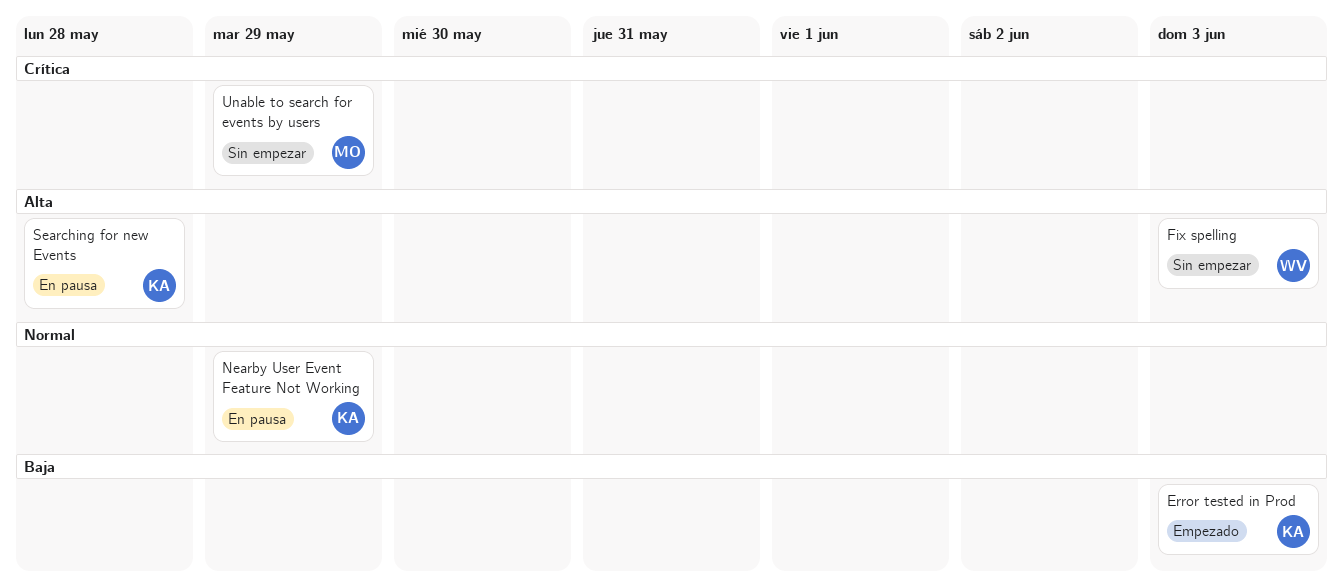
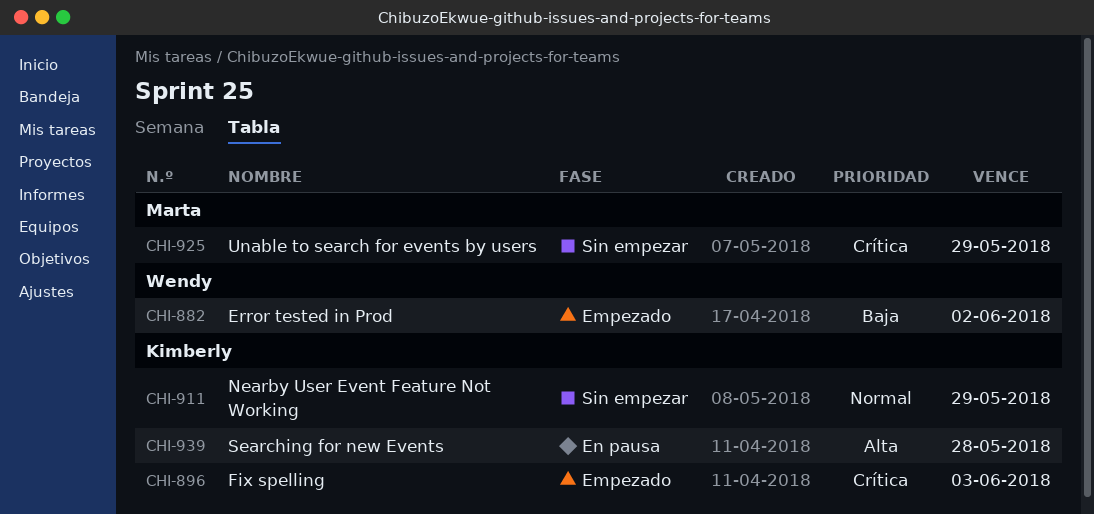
Error tested in Prod, owner: Kimberly -> Wendy
Error tested in Prod, due: Jun 3 -> Jun 2
Fix spelling, status: Sin empezar -> Empezado
Fix spelling, owner: Wendy -> Kimberly
Fix spelling, priority: Alta -> Crítica
Nearby User Event Feature Not Working, status: En pausa -> Sin empezar

